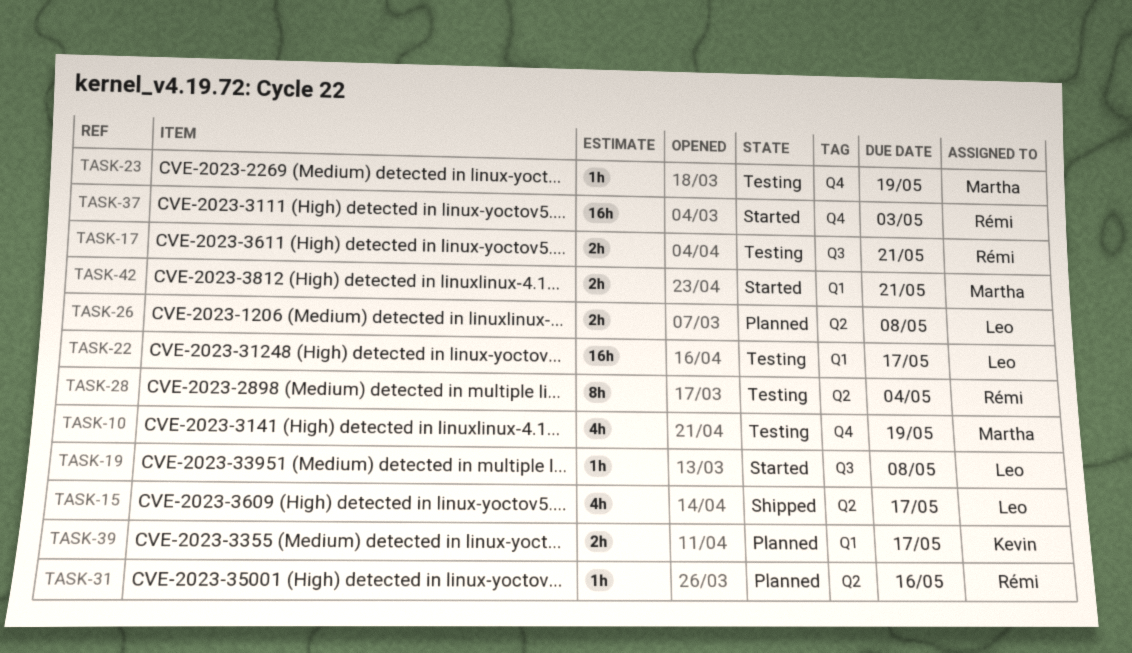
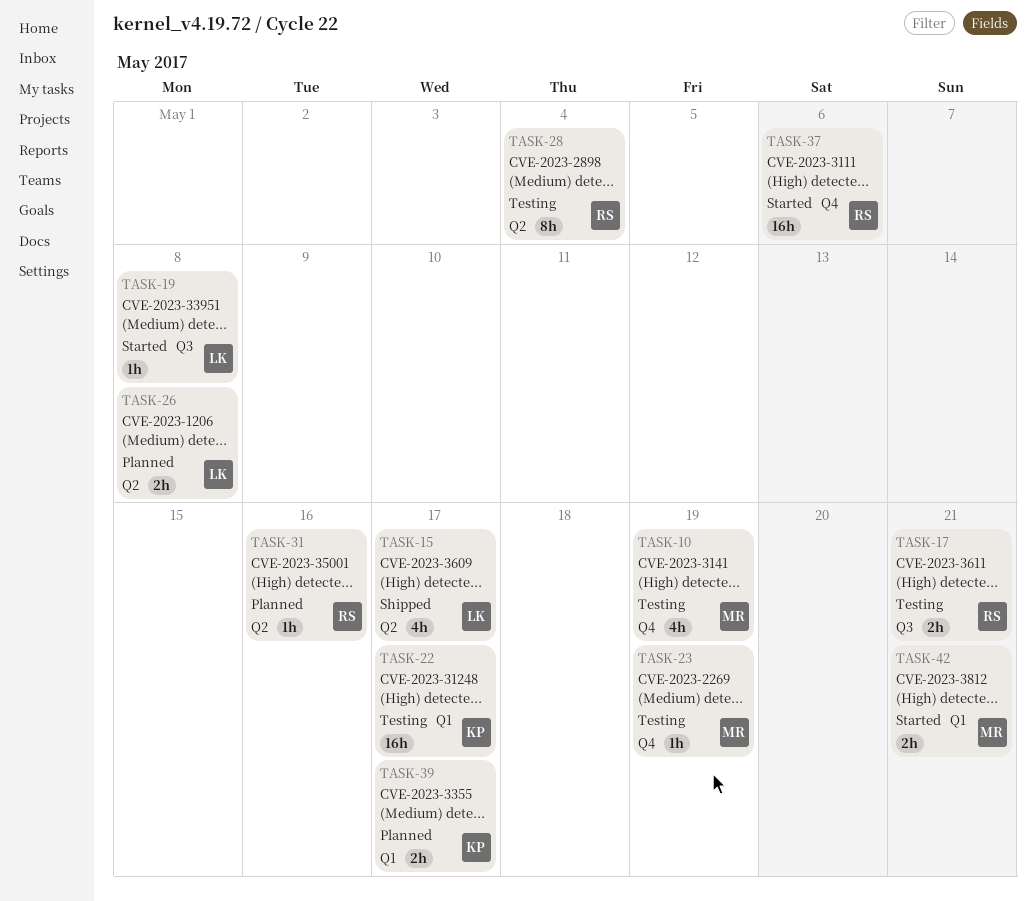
TASK-22, owner: Leo -> Kevin
TASK-37, due: May 3 -> May 6

